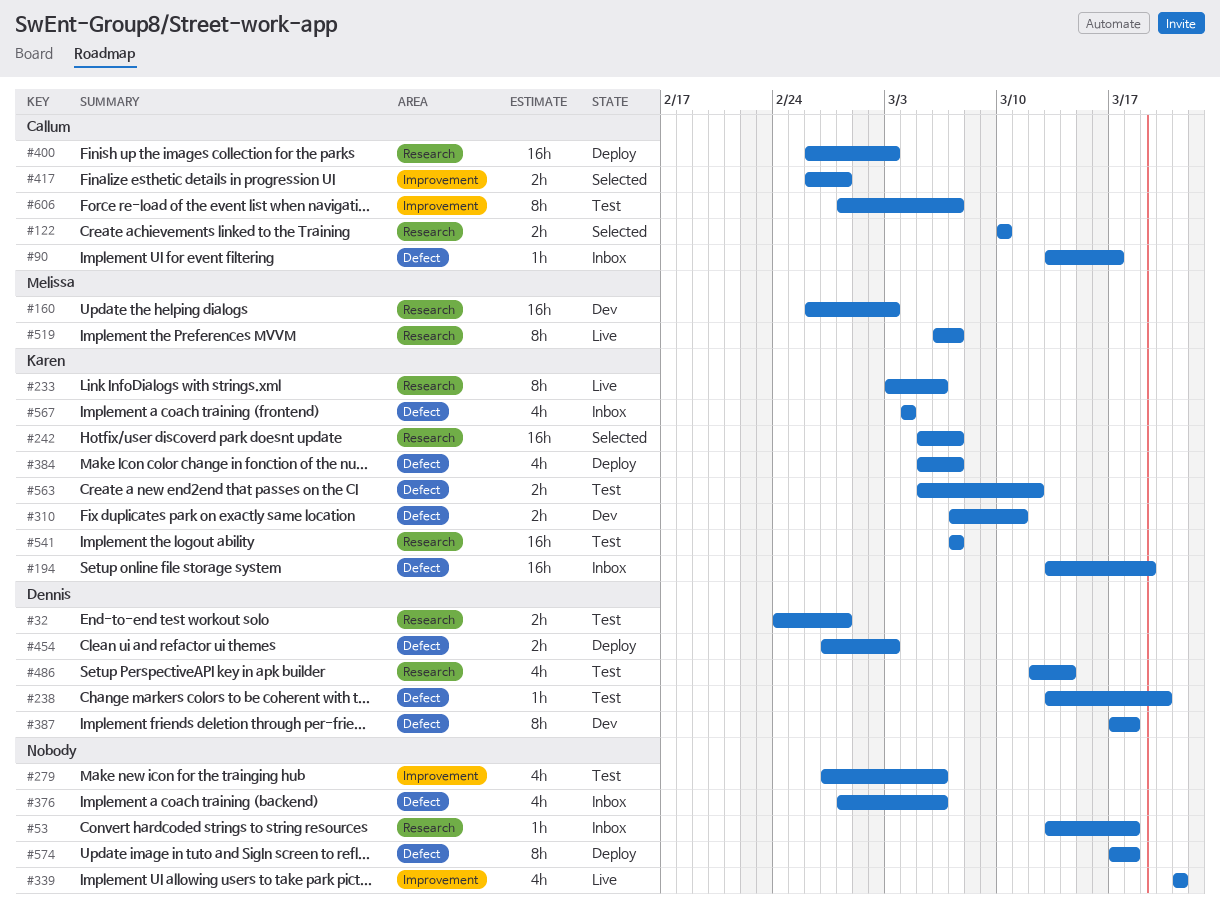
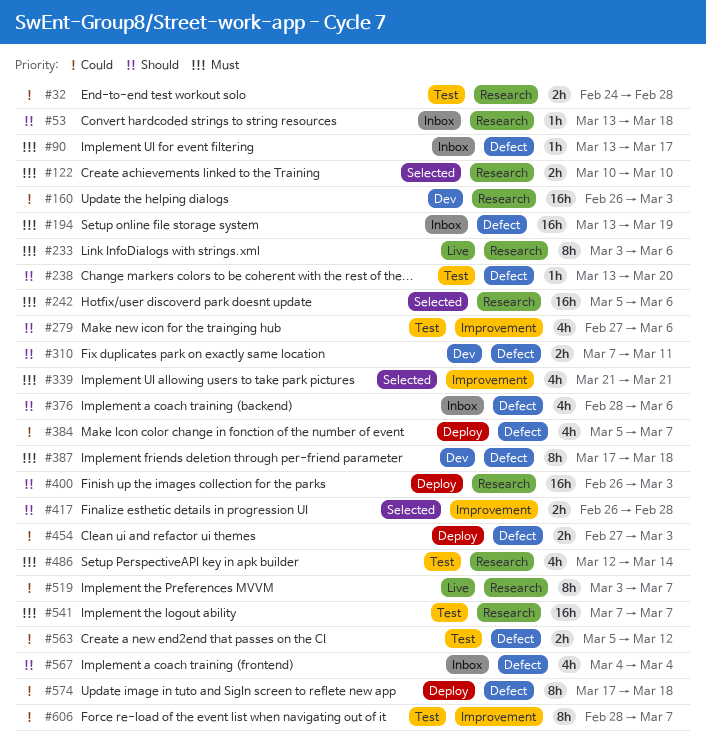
#242, due: Mar 7 -> Mar 6
#339, status: Live -> Selected
#519, start: Mar 6 -> Mar 3

